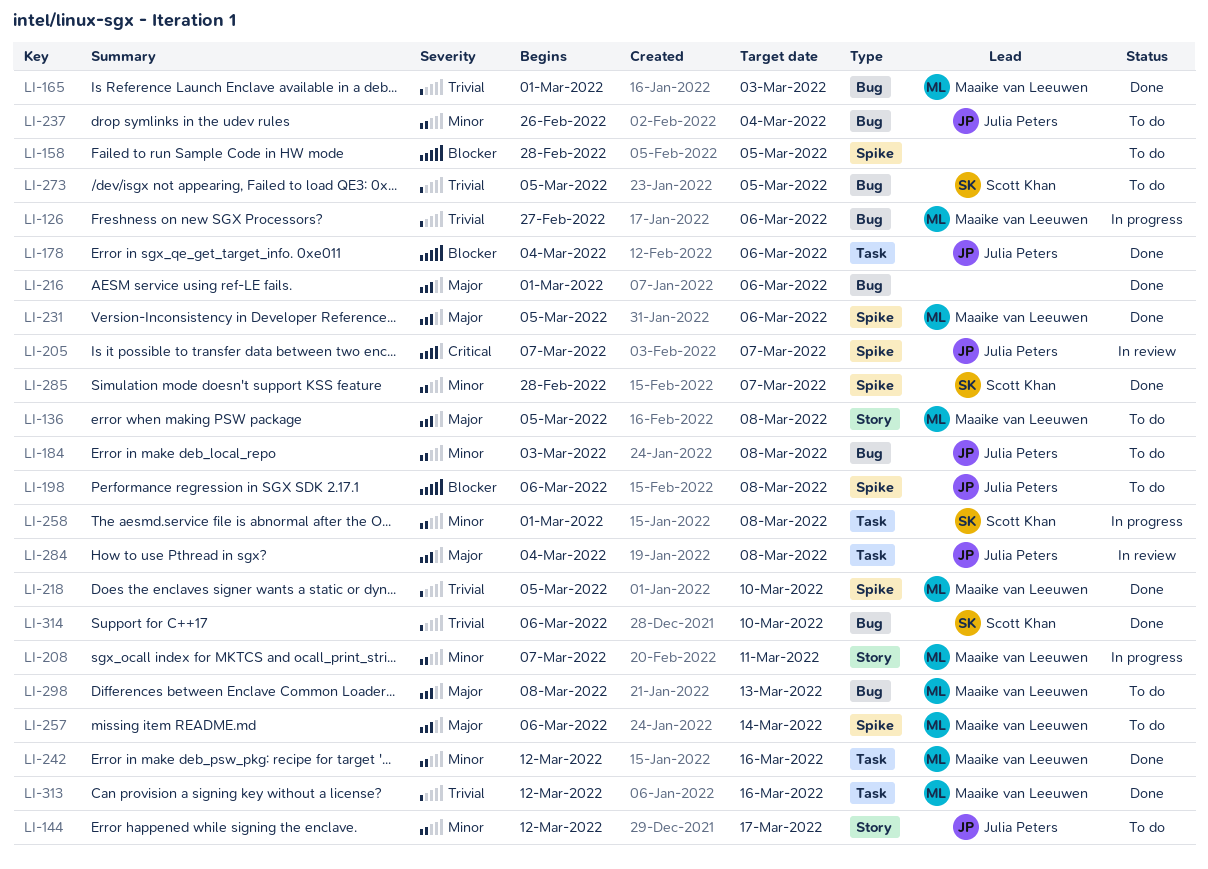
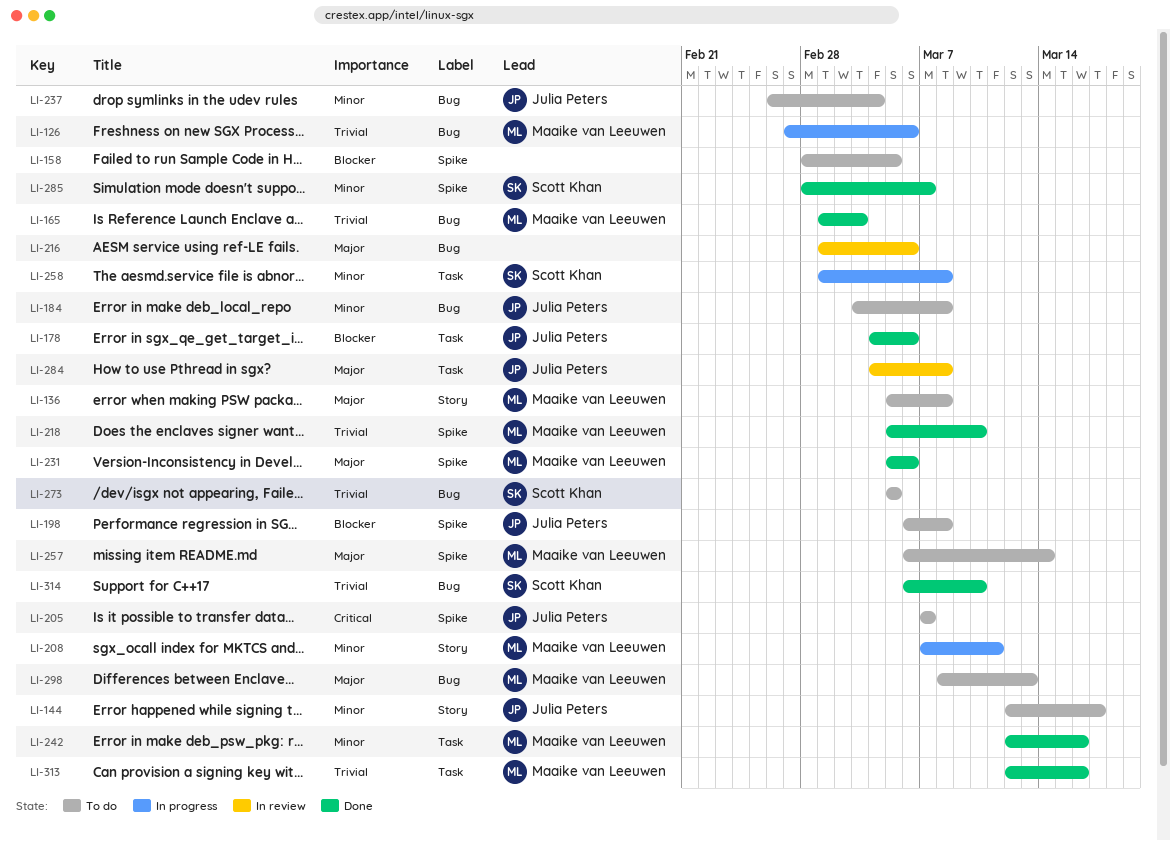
LI-205, status: In review -> To do
LI-216, status: Done -> In review

